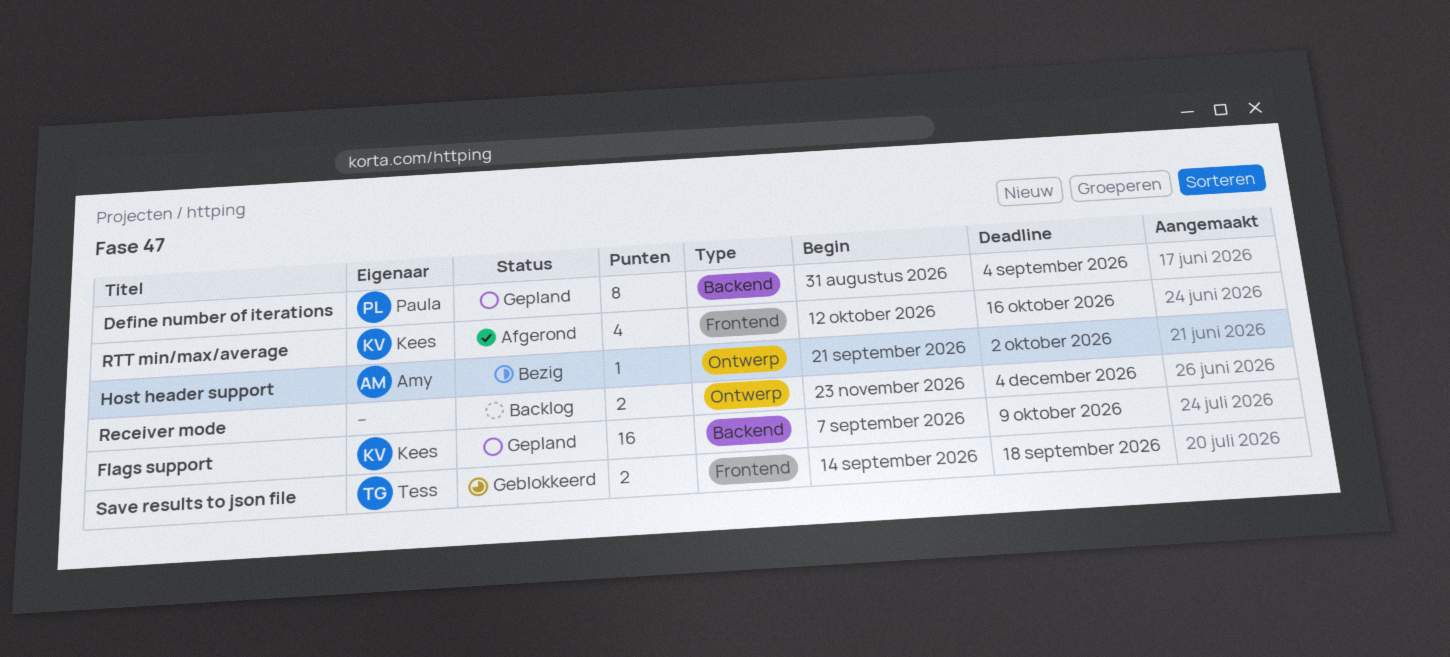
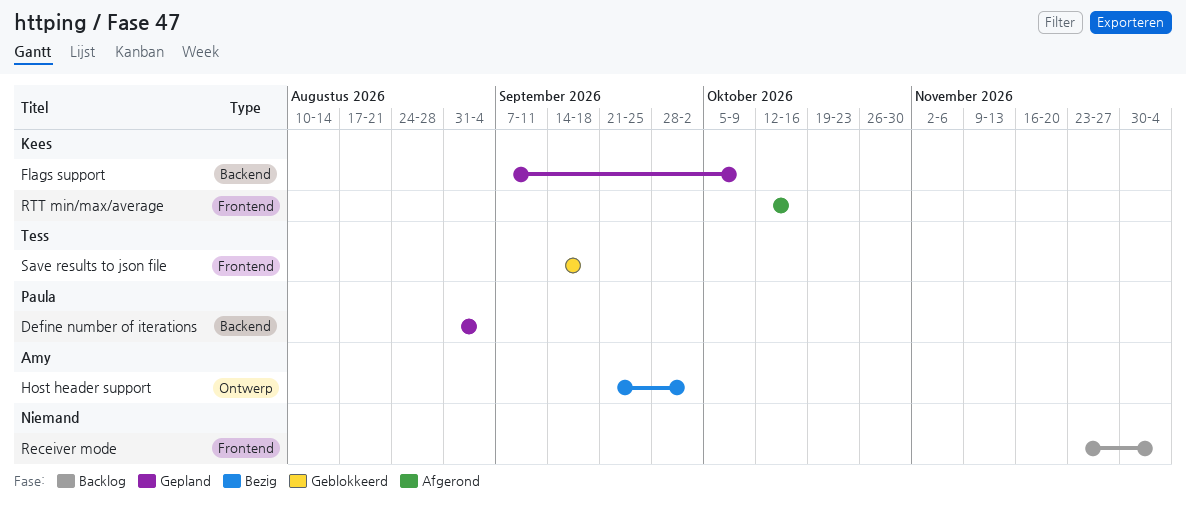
Receiver mode, label: Ontwerp -> Frontend

